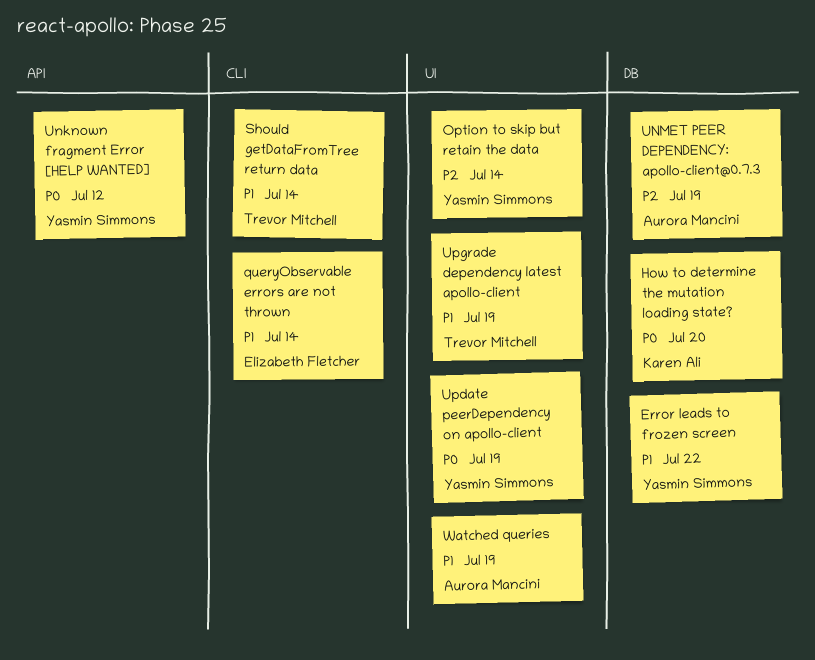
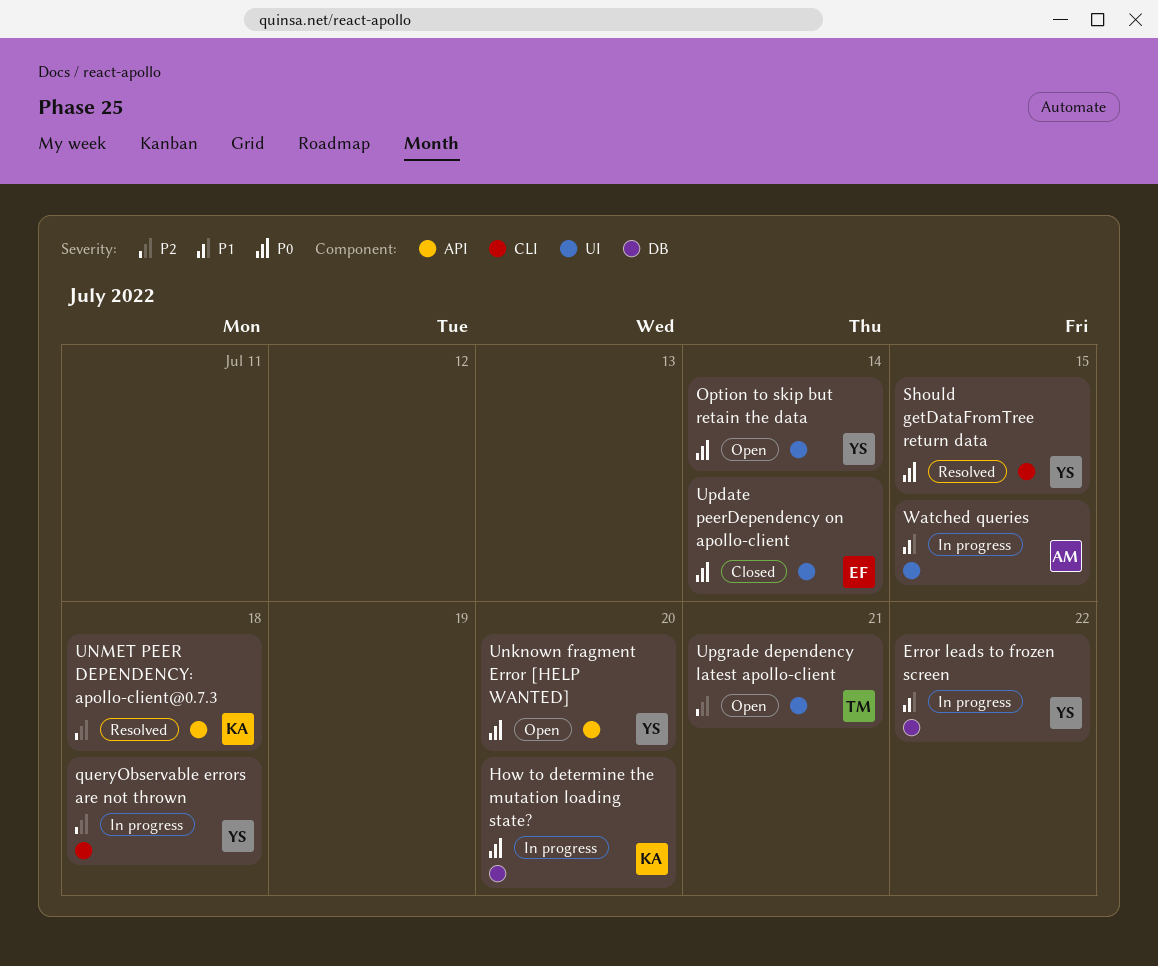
Option to skip but retain the data, priority: P2 -> P0
queryObservable errors are not thrown, owner: Elizabeth Fletcher -> Yasmin Simmons
queryObservable errors are not thrown, priority: P1 -> P2
queryObservable errors are not thrown, due: Jul 14 -> Jul 18
Should getDataFromTree return data, owner: Trevor Mitchell -> Yasmin Simmons
Should getDataFromTree return data, priority: P1 -> P0
Should getDataFromTree return data, due: Jul 14 -> Jul 15
Unknown fragment Error [HELP WANTED], due: Jul 12 -> Jul 20
UNMET PEER DEPENDENCY: apollo-client@0.7.3, owner: Aurora Mancini -> Karen Ali
UNMET PEER DEPENDENCY: apollo-client@0.7.3, label: DB -> API
UNMET PEER DEPENDENCY: apollo-client@0.7.3, due: Jul 19 -> Jul 18
Update peerDependency on apollo-client, owner: Yasmin Simmons -> Elizabeth Fletcher
Update peerDependency on apollo-client, due: Jul 19 -> Jul 14
Upgrade dependency latest apollo-client, priority: P1 -> P2
Upgrade dependency latest apollo-client, due: Jul 19 -> Jul 21
Watched queries, due: Jul 19 -> Jul 15

